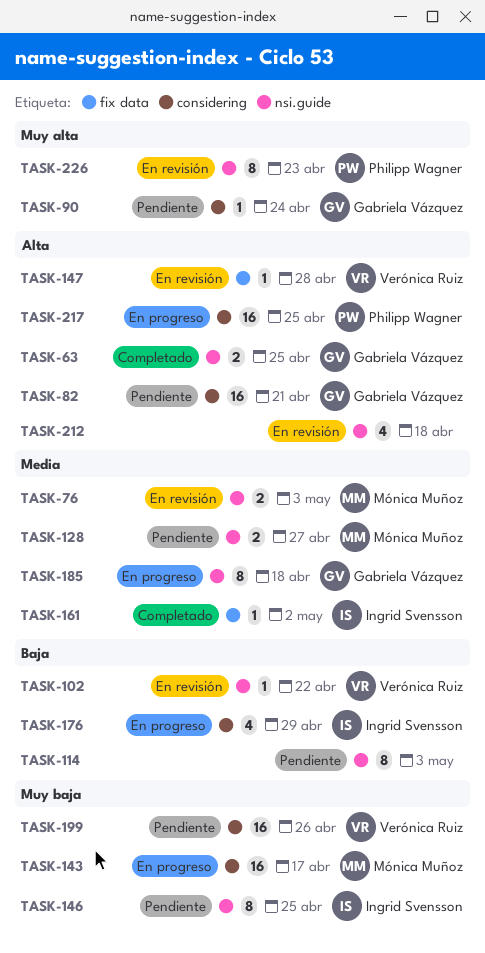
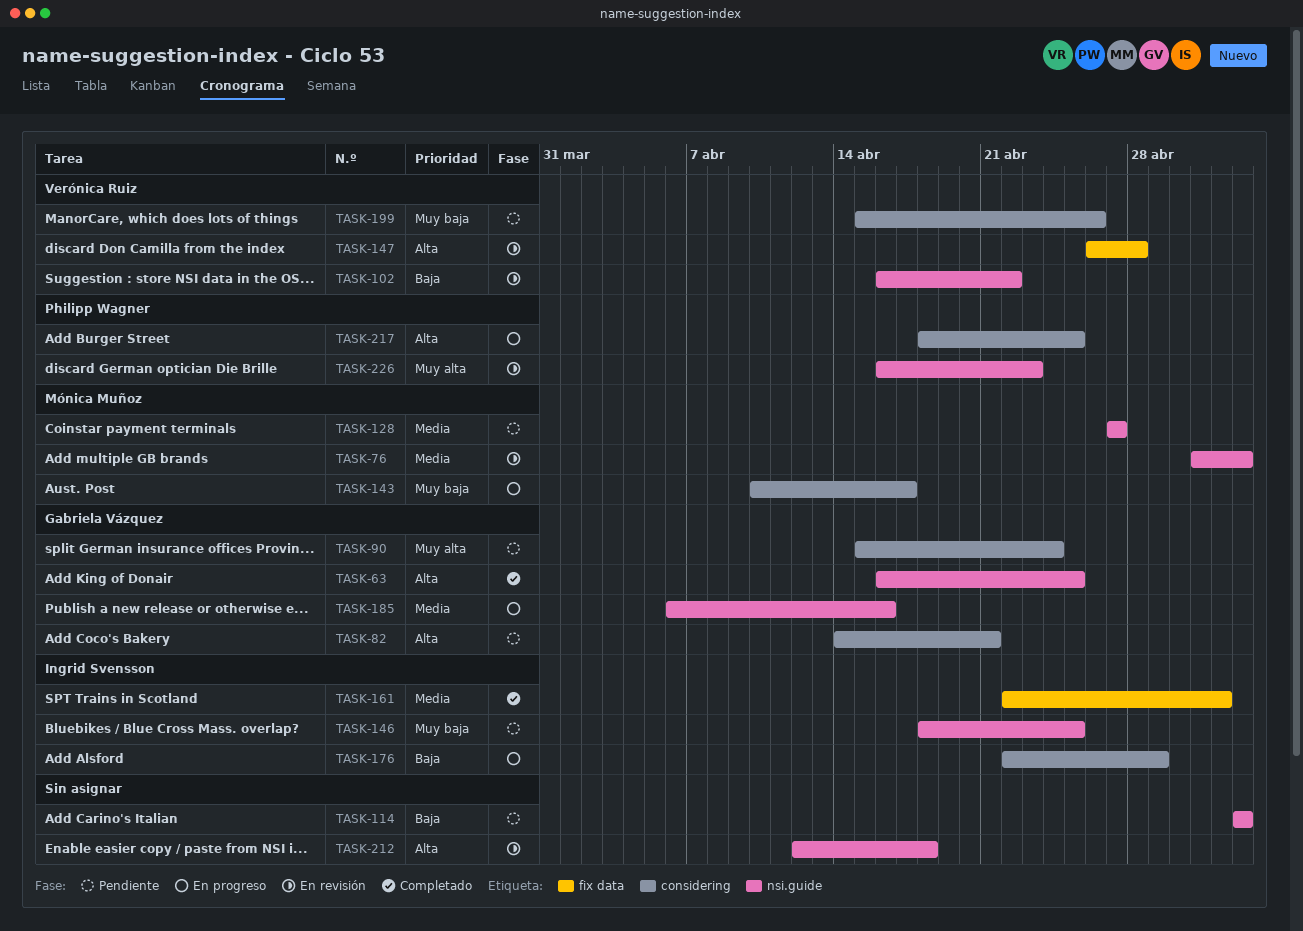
TASK-185, due: Apr 18 -> Apr 16

